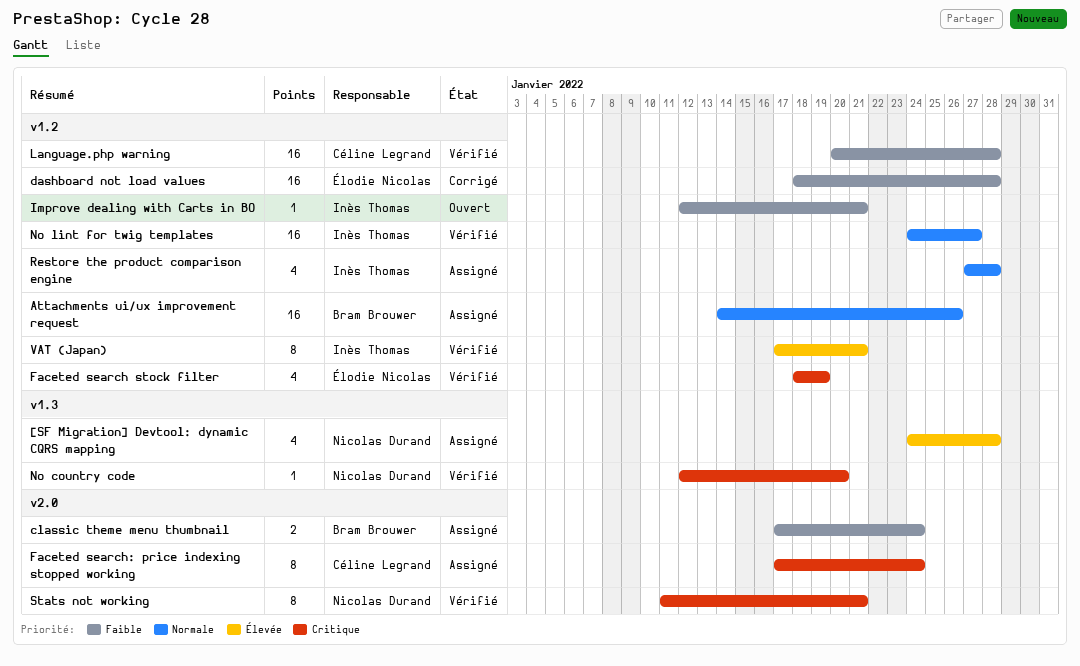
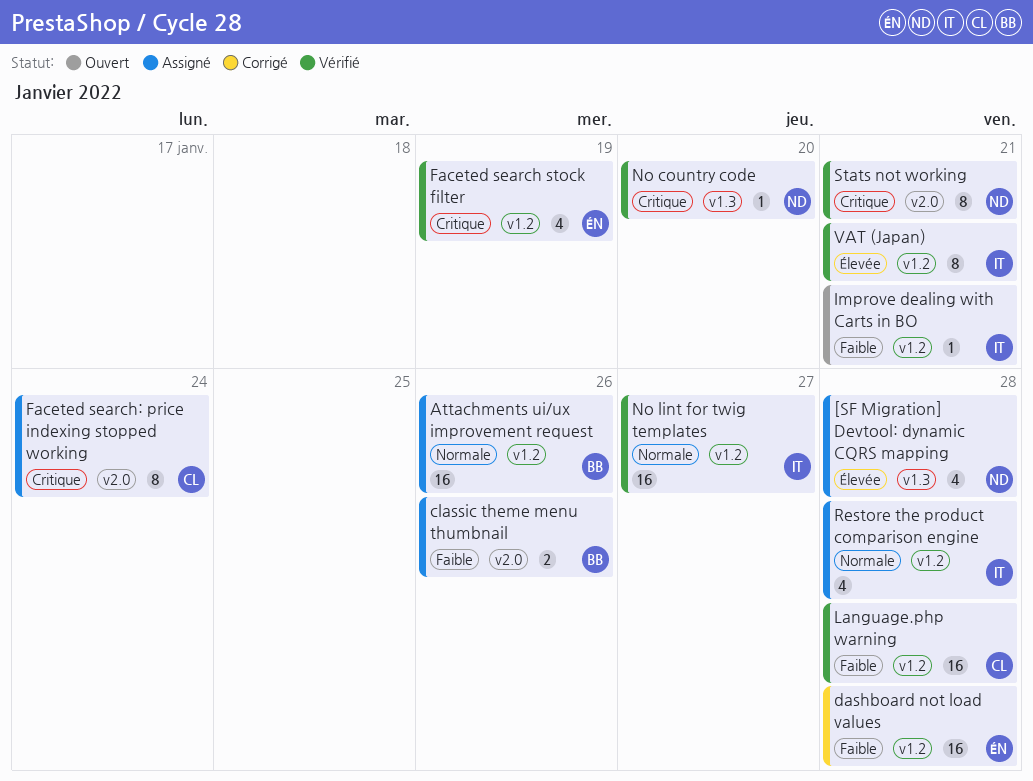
classic theme menu thumbnail, due: Jan 24 -> Jan 26

